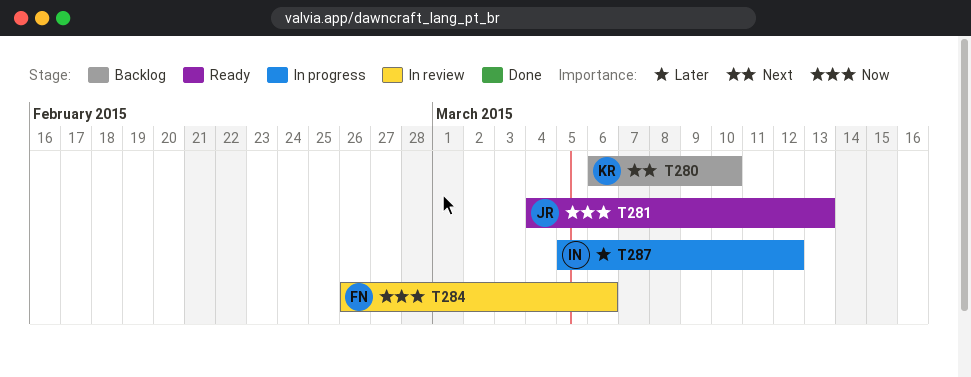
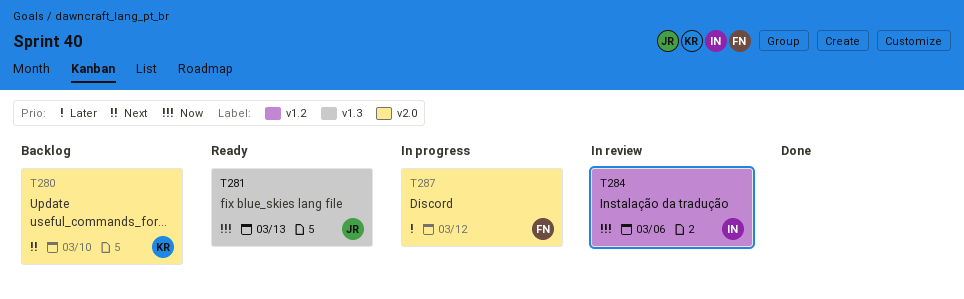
T284, owner: FN -> IN
T287, owner: IN -> FN

